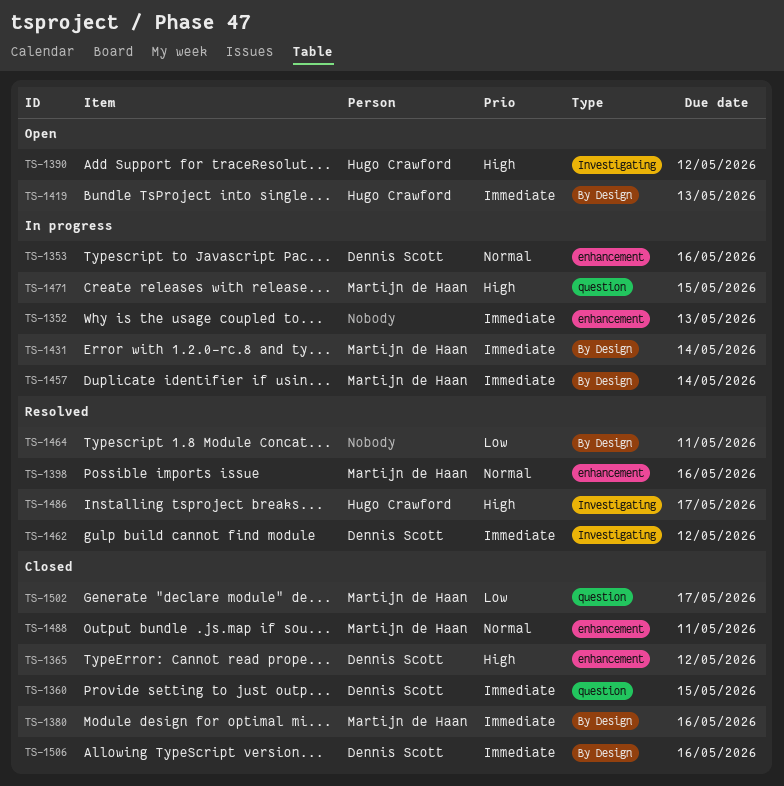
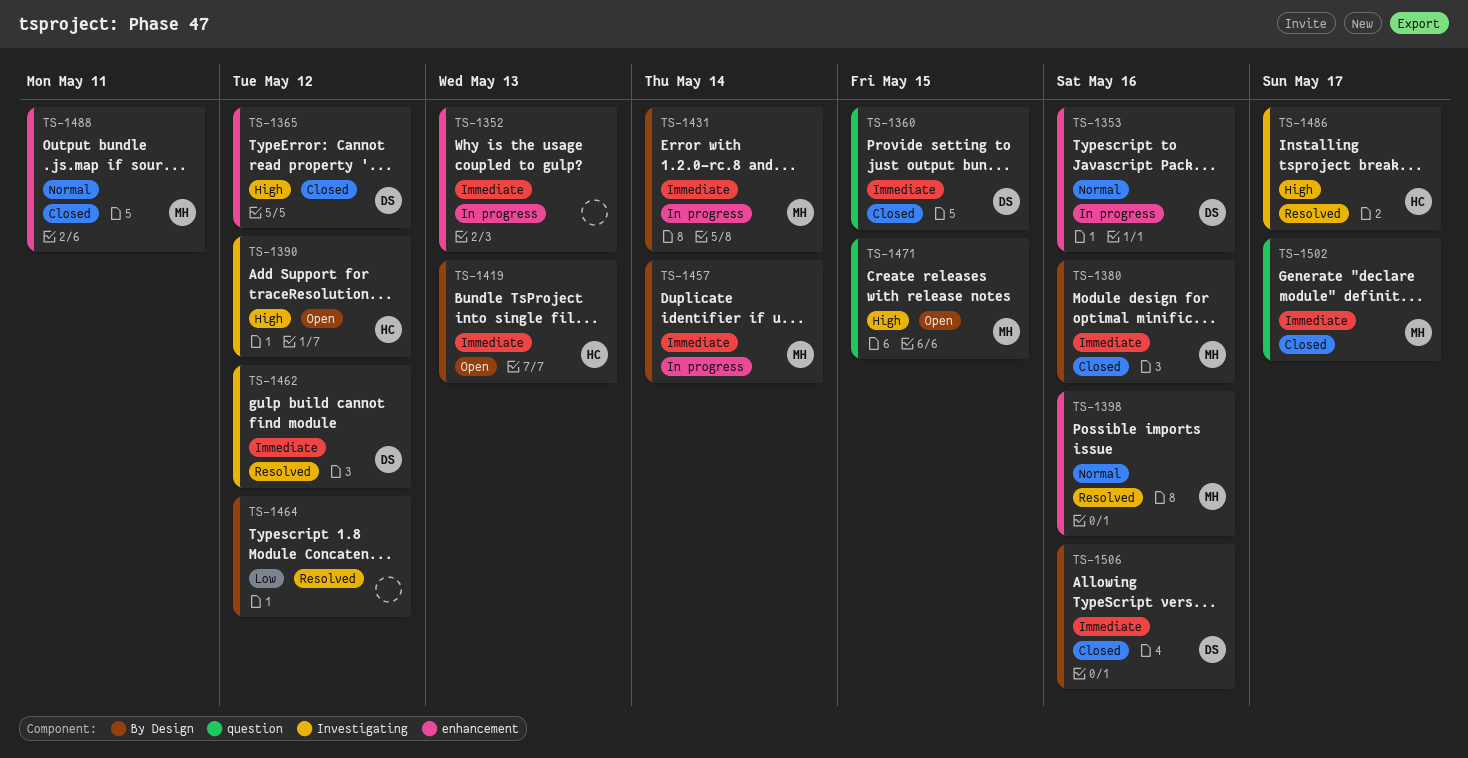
TS-1464, due: May 11 -> May 12
TS-1471, status: In progress -> Open
TS-1502, priority: Low -> Immediate

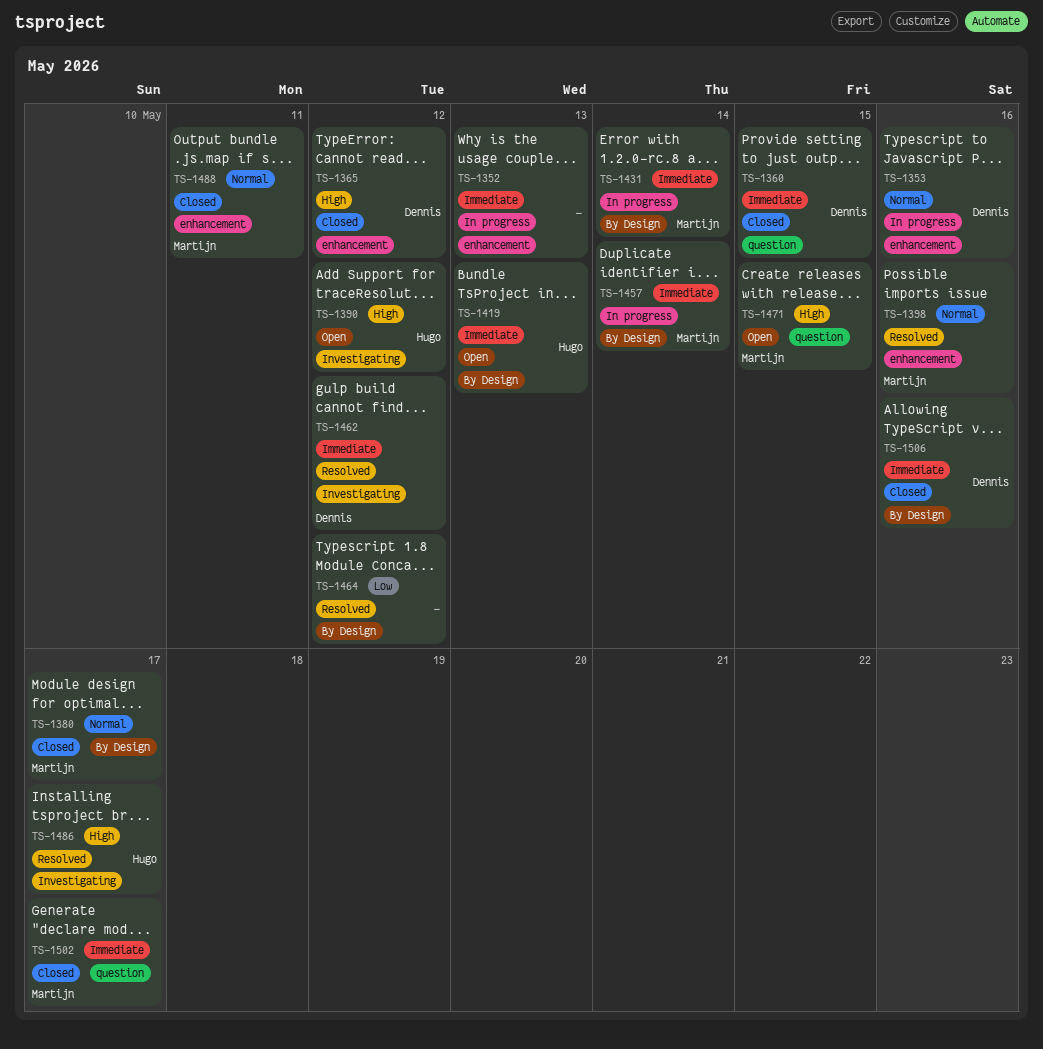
TS-1380, priority: Immediate -> Normal
TS-1380, due: May 16 -> May 17

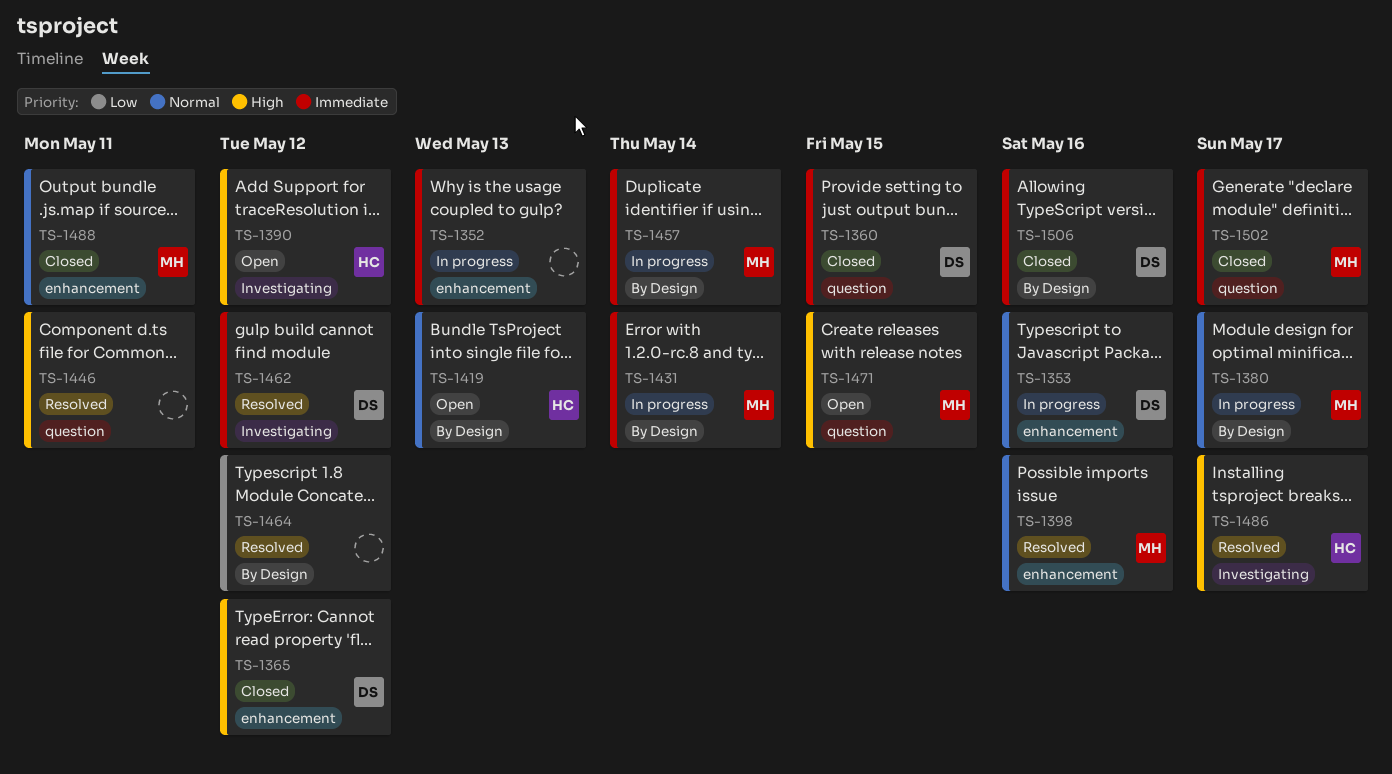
TS-1380, status: Closed -> In progress
TS-1419, priority: Immediate -> Normal
TS-1446: none -> present

